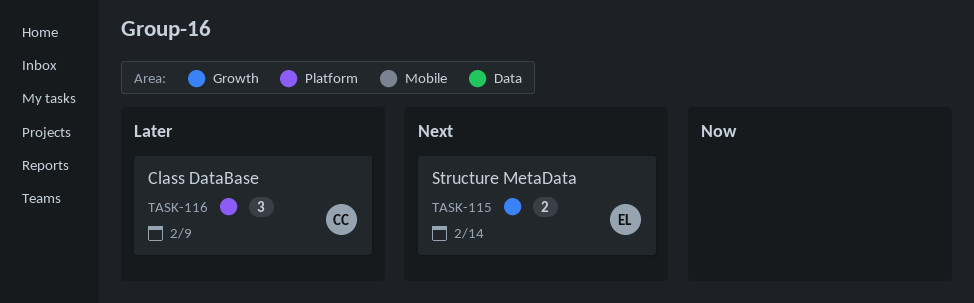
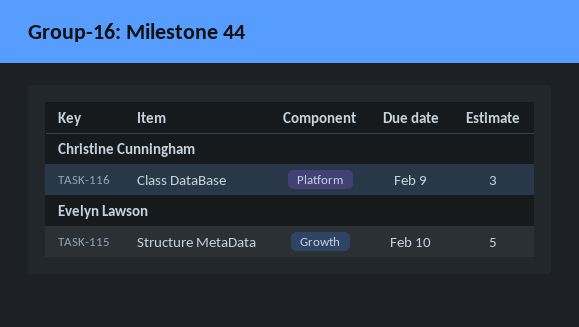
TASK-115, estimate: 2 -> 5
TASK-115, due: Feb 14 -> Feb 10

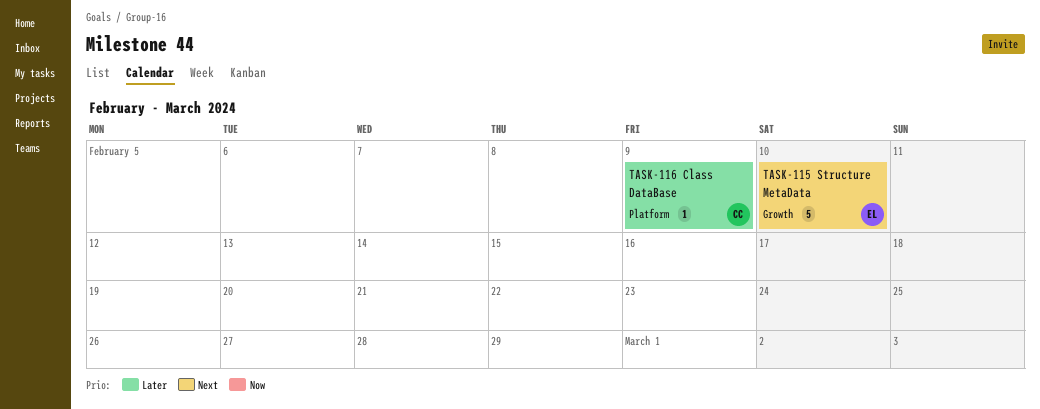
TASK-116, estimate: 3 -> 1

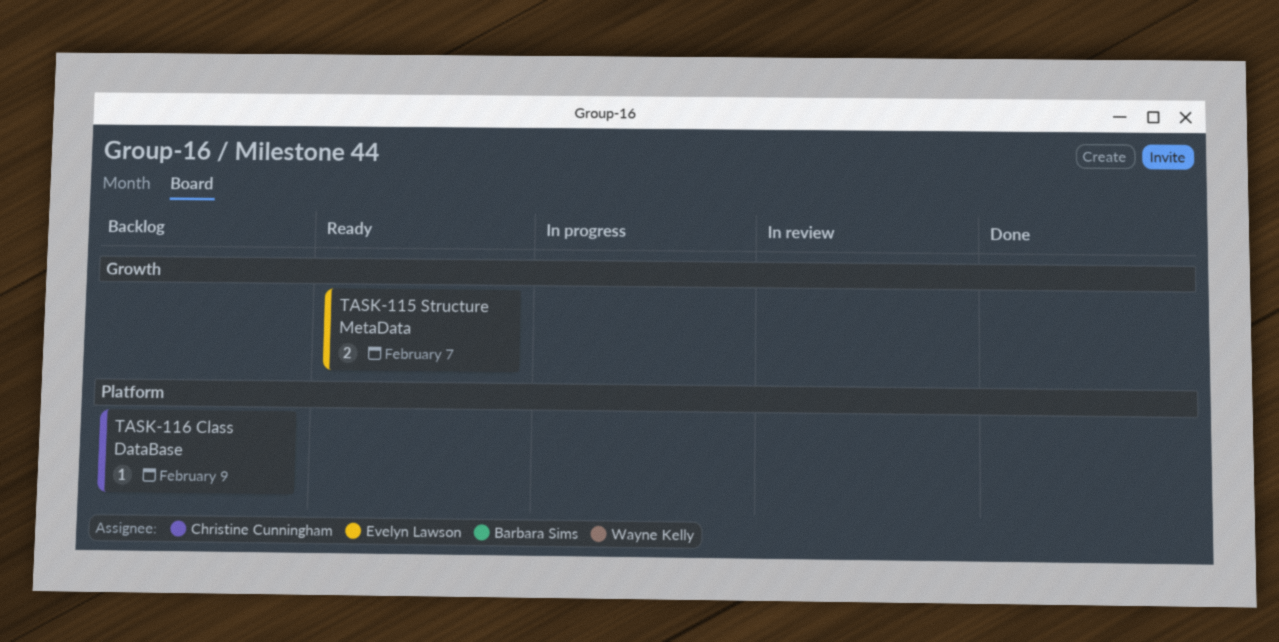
TASK-115, estimate: 5 -> 2
TASK-115, due: Feb 10 -> Feb 7

